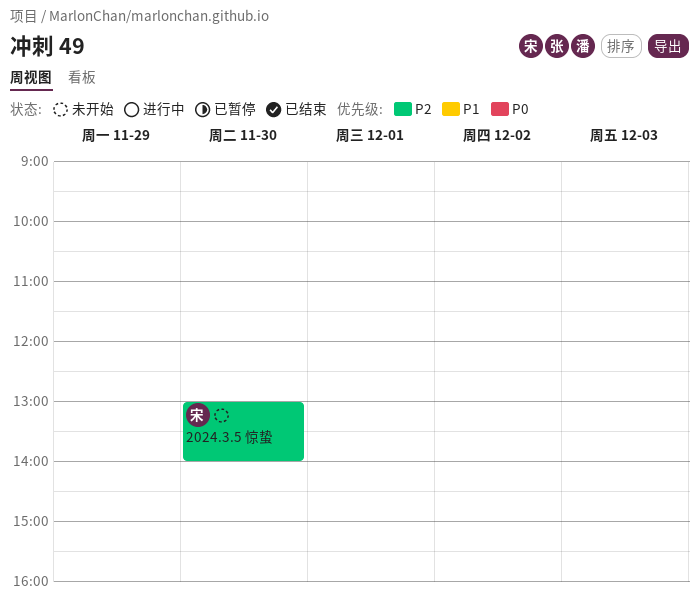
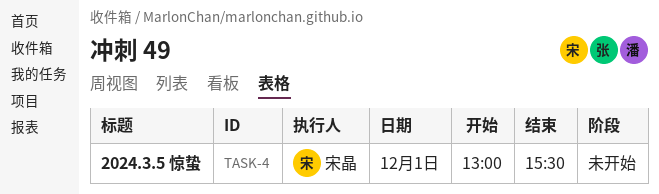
2024.3.5 惊蛰, day: Nov 30 -> Dec 1
2024.3.5 惊蛰, ends: 14:00 -> 15:30

